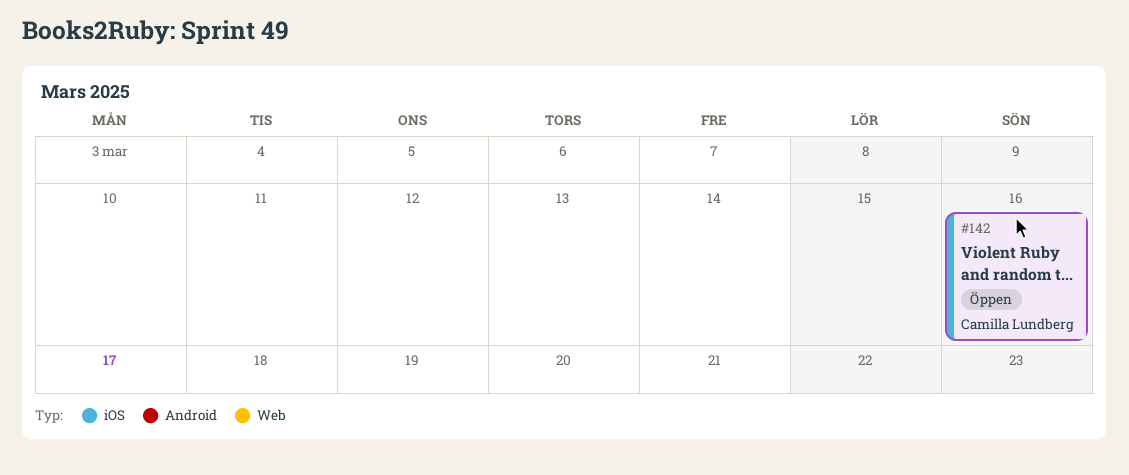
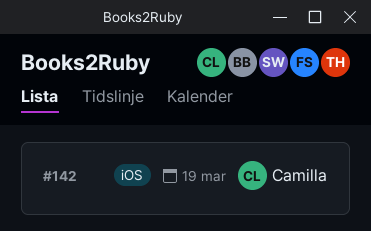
#142, due: Mar 16 -> Mar 19

